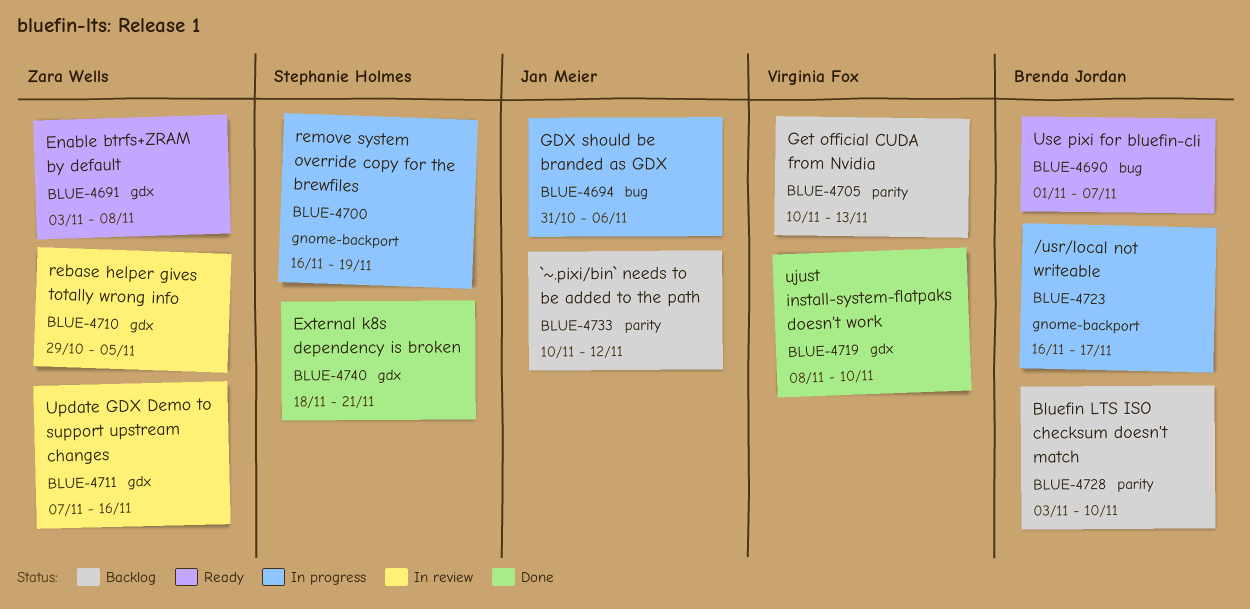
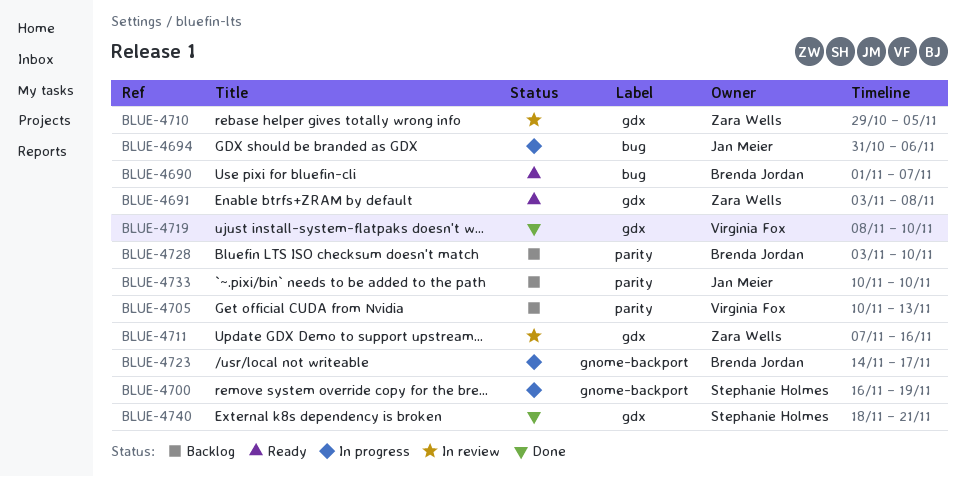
BLUE-4723, start: Nov 16 -> Nov 14
BLUE-4733, due: Nov 12 -> Nov 10

